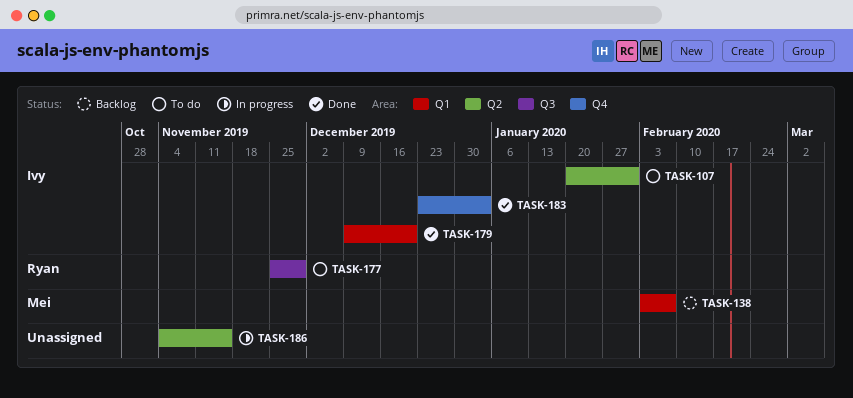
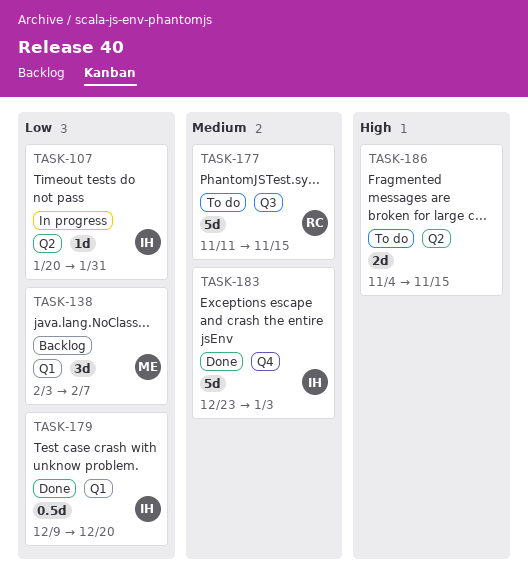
TASK-107, status: To do -> In progress
TASK-177, start: Nov 25 -> Nov 11
TASK-177, due: Nov 29 -> Nov 15
TASK-186, status: In progress -> To do

